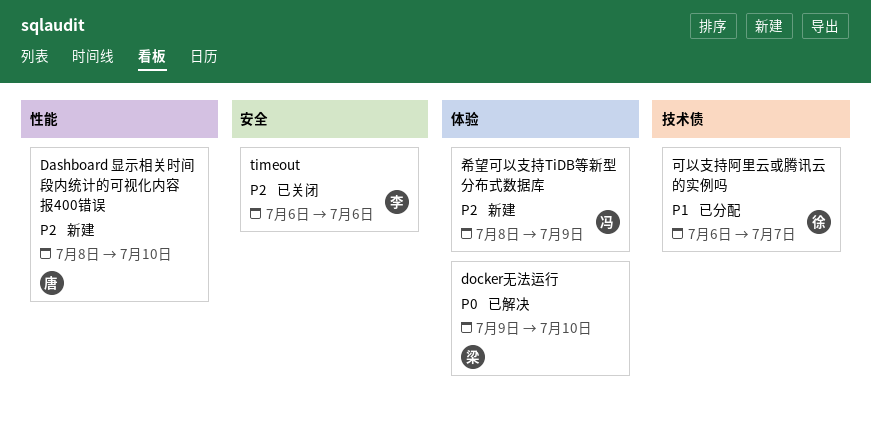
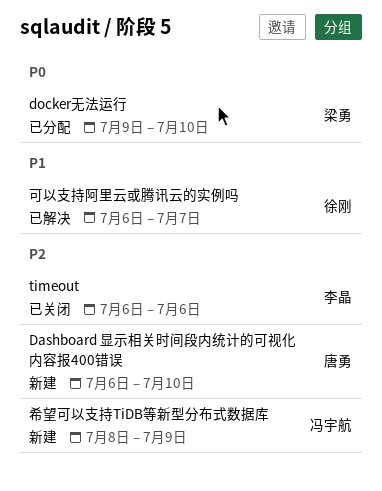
Dashboard 显示相关时间段内统计的可视化内容报400错误, start: Jul 8 -> Jul 6
docker无法运行, status: 已解决 -> 已分配
可以支持阿里云或腾讯云的实例吗, status: 已分配 -> 已解决

